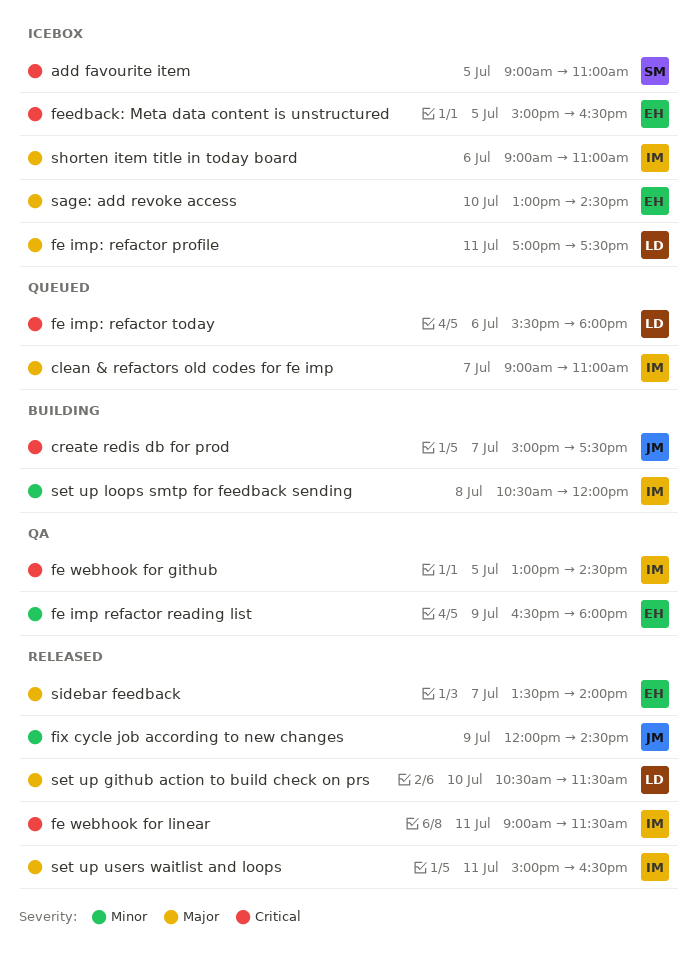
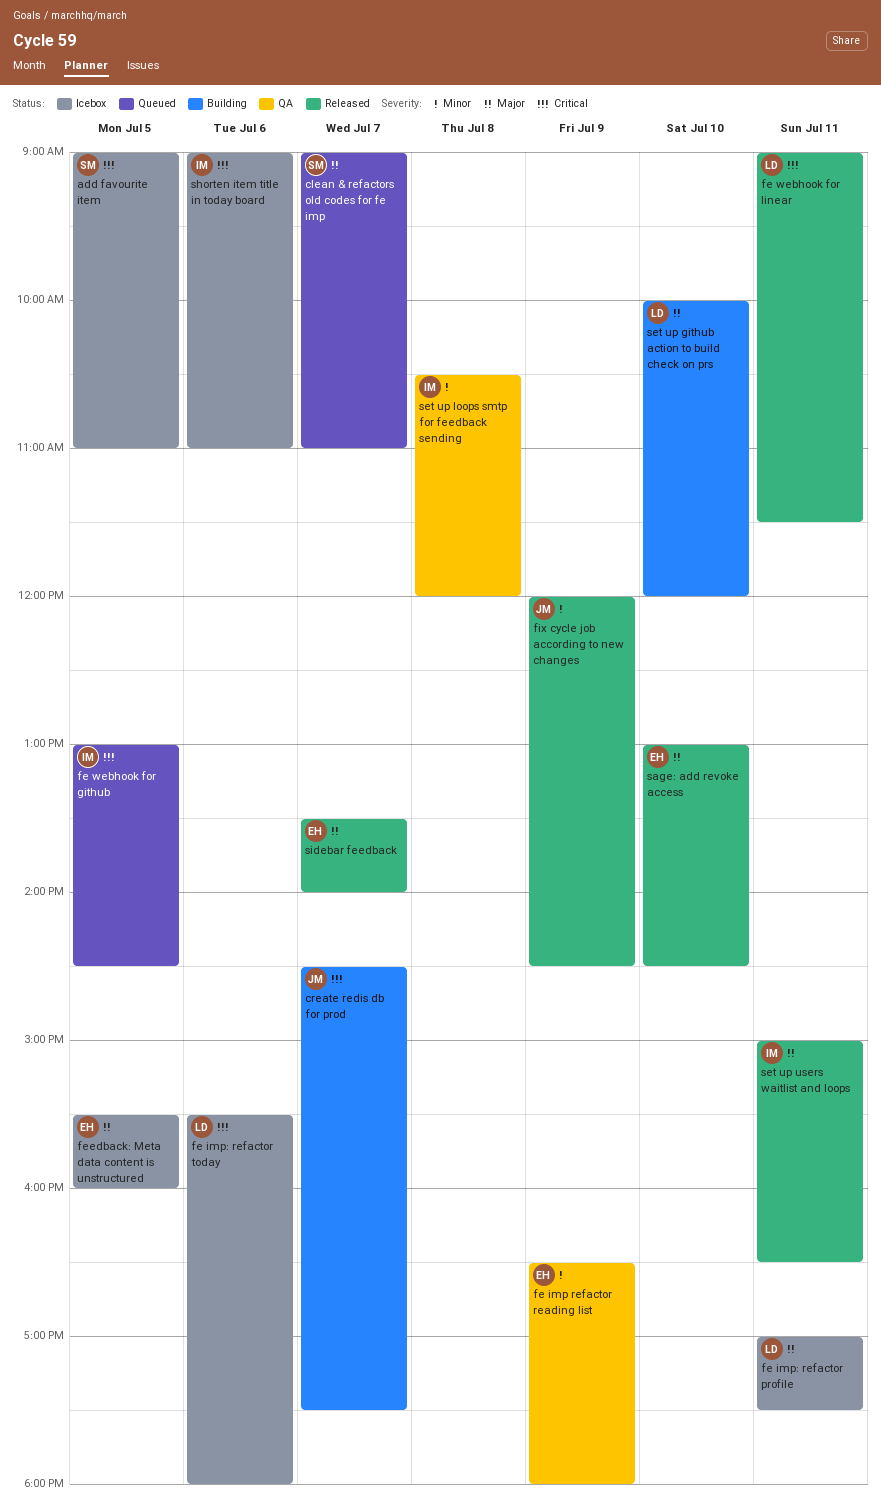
clean & refactors old codes for fe imp, owner: IM -> SM
create redis db for prod, begins: 15:00 -> 14:30
fe imp: refactor today, status: Queued -> Icebox
fe webhook for github, status: QA -> Queued
fe webhook for linear, owner: IM -> LD
feedback: Meta data content is unstructured, priority: Critical -> Major
feedback: Meta data content is unstructured, begins: 15:00 -> 15:30
feedback: Meta data content is unstructured, ends: 16:30 -> 16:00
sage: add revoke access, status: Icebox -> Released
set up github action to build check on prs, status: Released -> Building
set up github action to build check on prs, begins: 10:30 -> 10:00
set up github action to build check on prs, ends: 11:30 -> 12:00
set up loops smtp for feedback sending, status: Building -> QA
shorten item title in today board, priority: Major -> Critical

